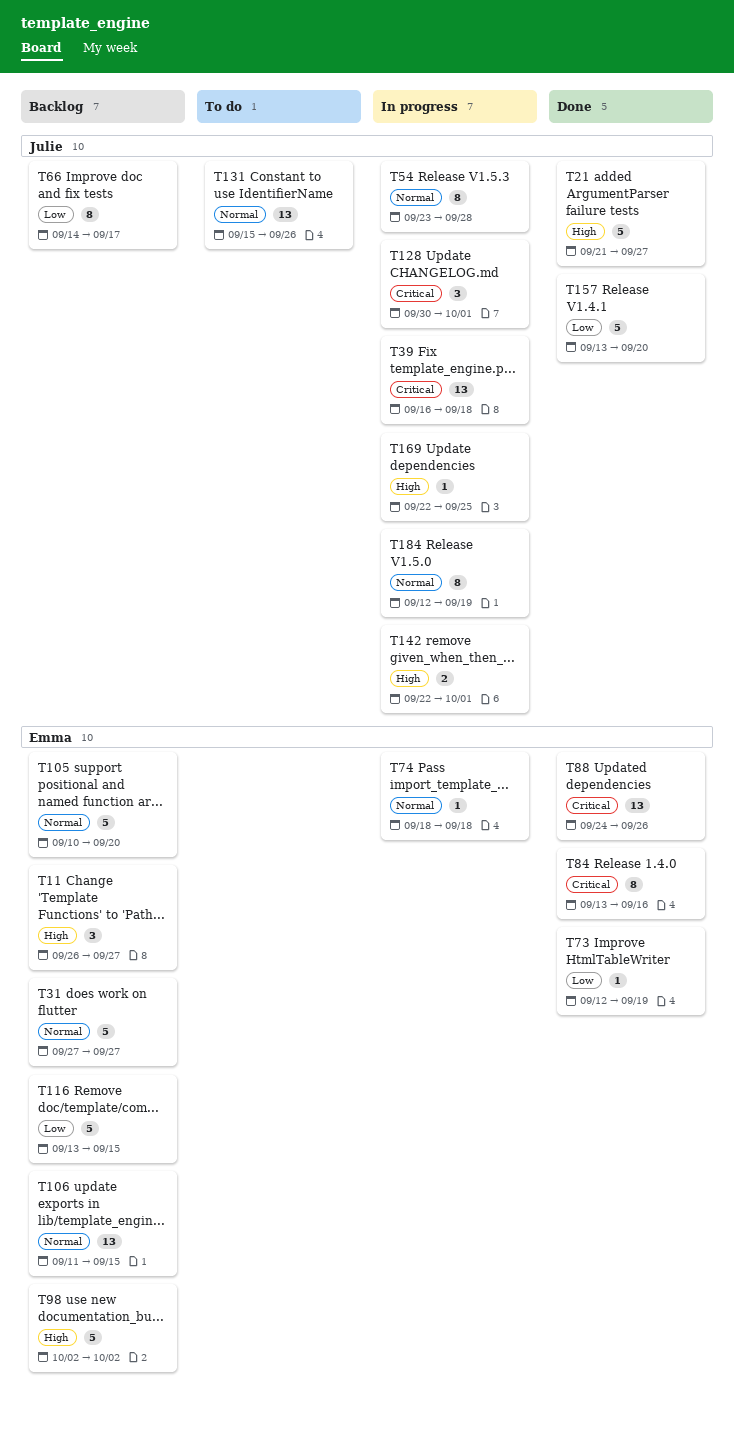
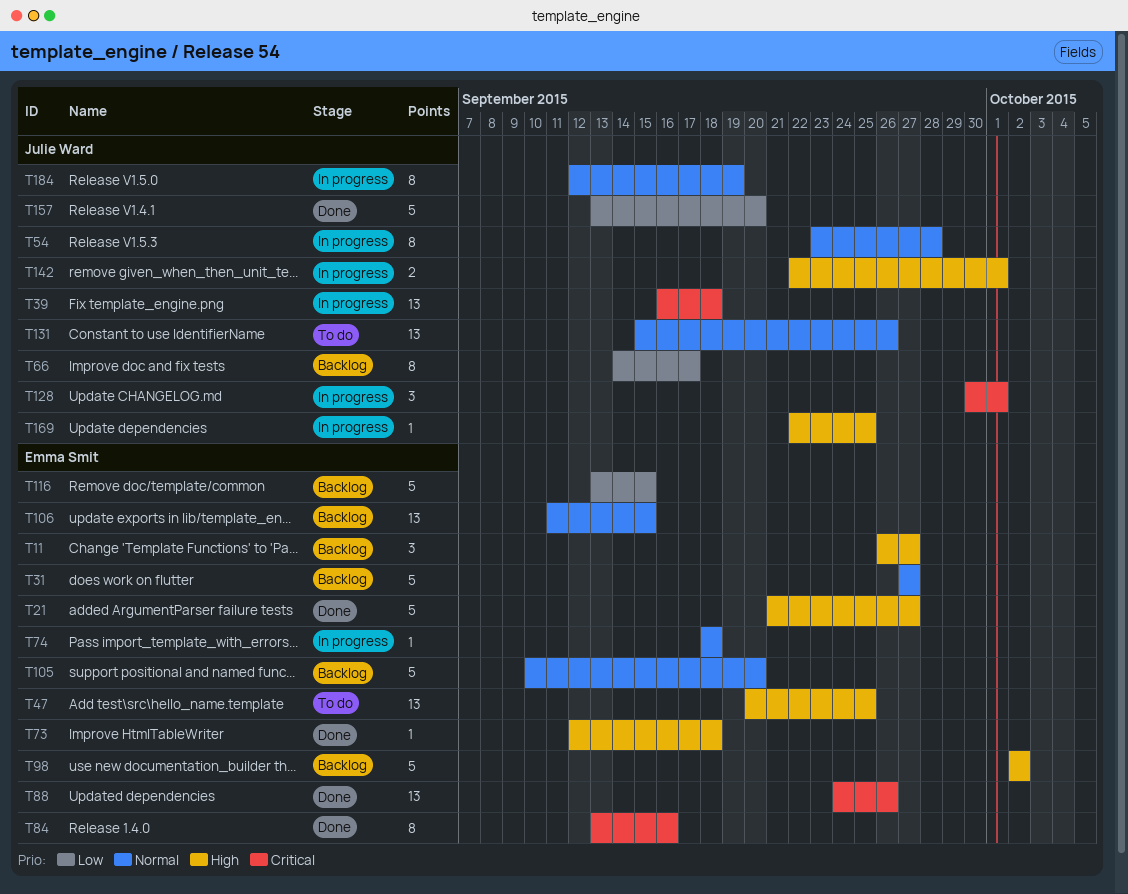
T21, owner: Julie Ward -> Emma Smit
T47: none -> present
T73, priority: Low -> High
T73, due: Sep 19 -> Sep 18

